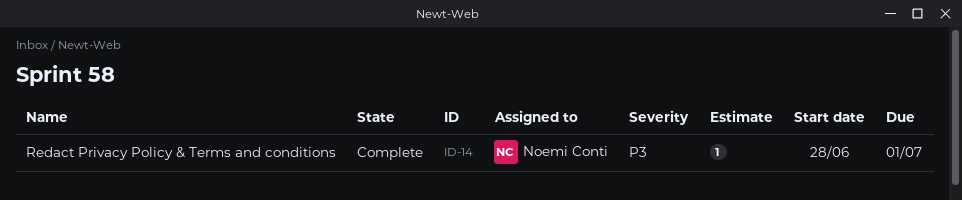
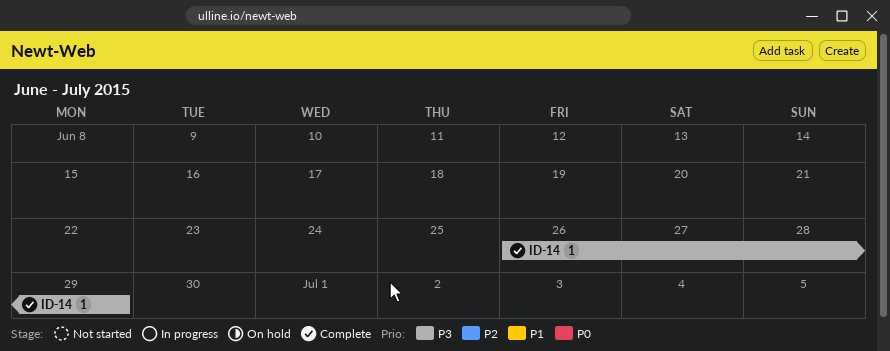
ID-14, start: Jun 28 -> Jun 26
ID-14, due: Jul 1 -> Jun 29

